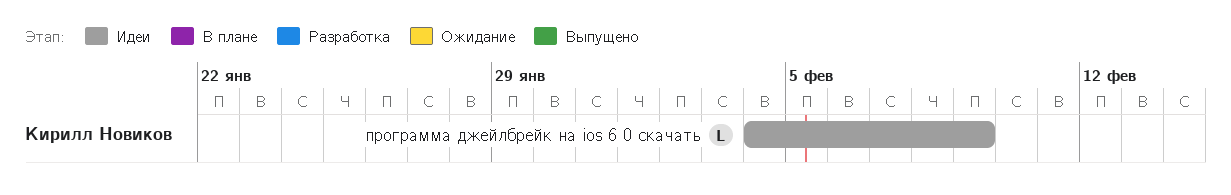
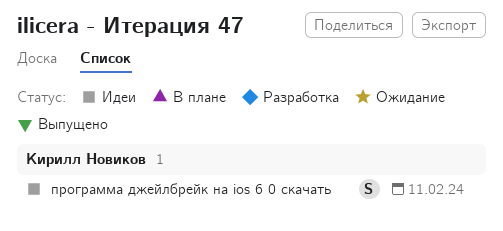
программа джейлбрейк на ios 6 0 скачать, estimate: L -> S
программа джейлбрейк на ios 6 0 скачать, due: Feb 9 -> Feb 11

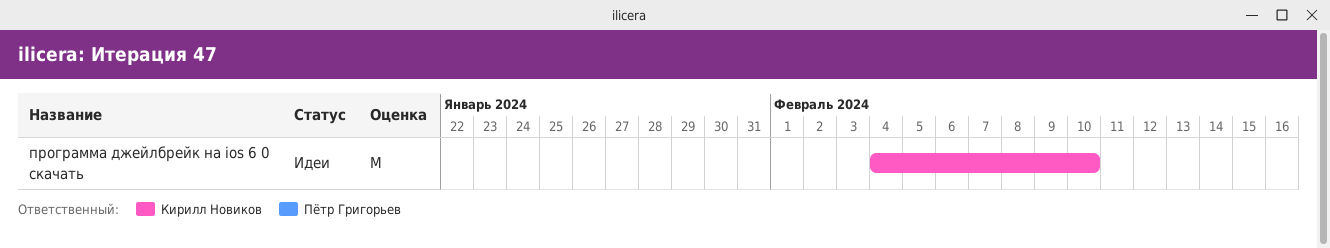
программа джейлбрейк на ios 6 0 скачать, estimate: S -> M
программа джейлбрейк на ios 6 0 скачать, due: Feb 11 -> Feb 10

